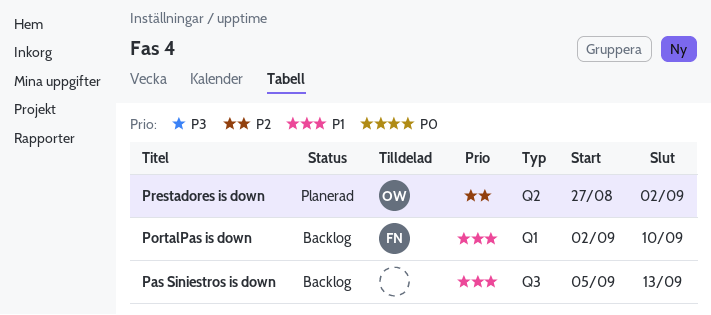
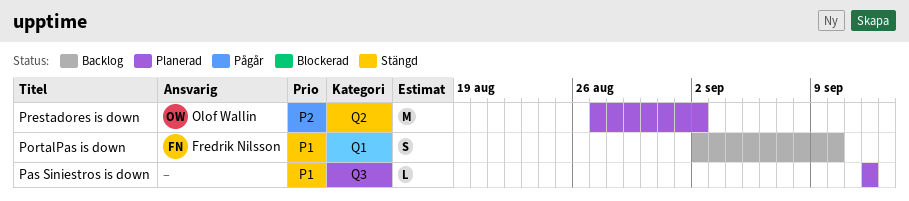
Pas Siniestros is down, status: Backlog -> Planerad
Pas Siniestros is down, start: Sep 5 -> Sep 12
Pas Siniestros is down, due: Sep 13 -> Sep 12

